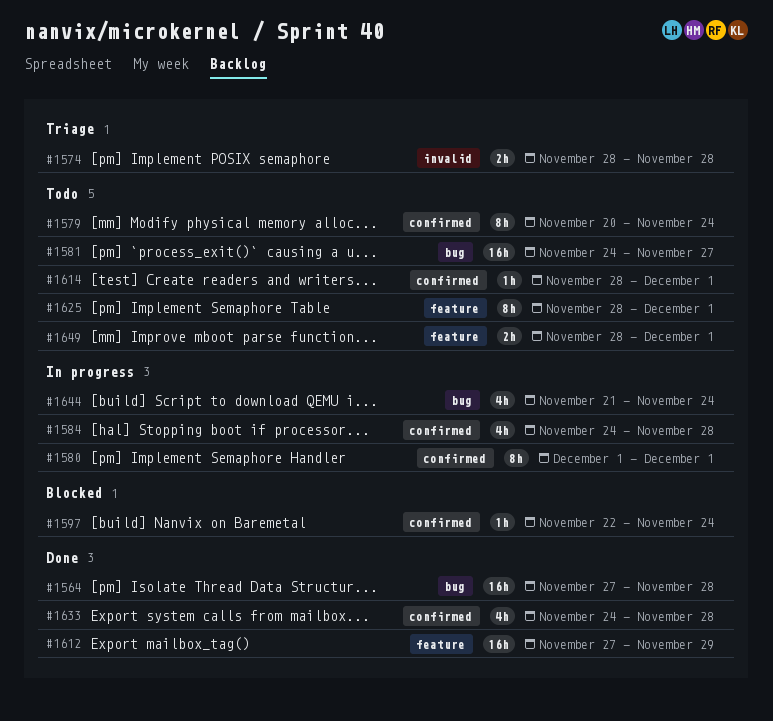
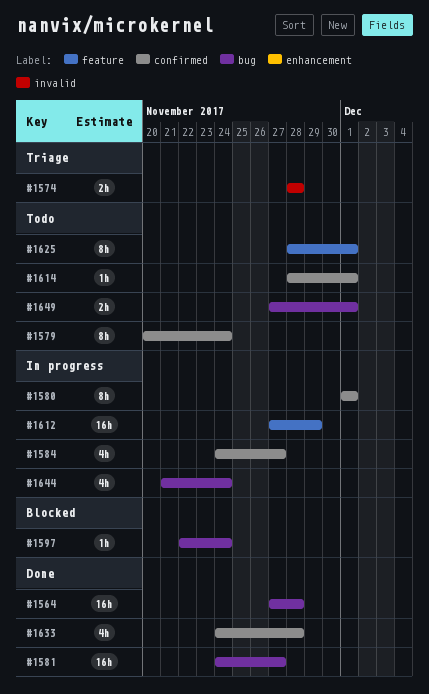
#1581, status: Todo -> Done
#1584, due: Nov 28 -> Nov 27
#1597, label: confirmed -> bug
#1612, status: Done -> In progress
#1649, label: feature -> bug
#1649, start: Nov 28 -> Nov 27

